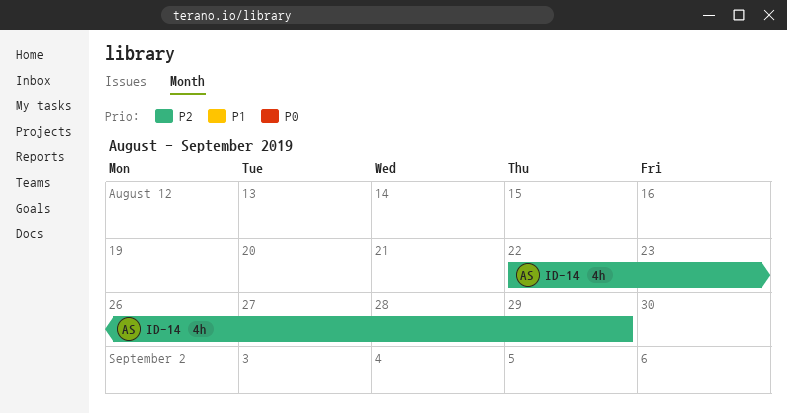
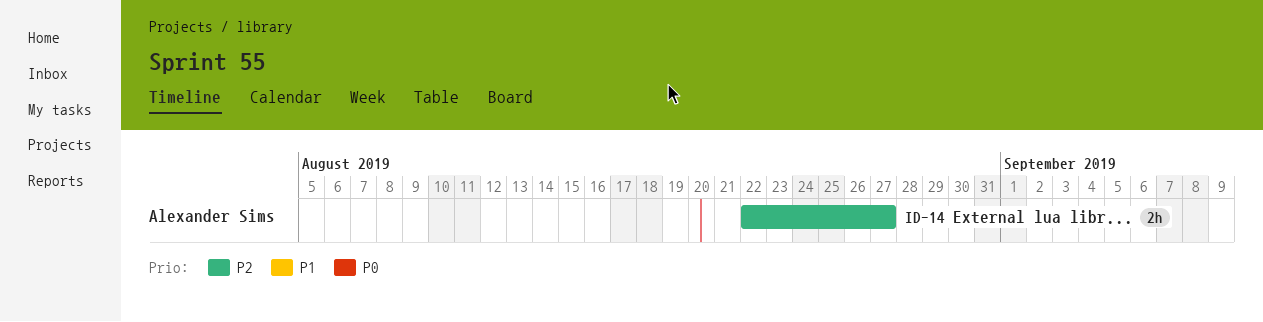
ID-14, estimate: 4h -> 2h
ID-14, due: Aug 29 -> Aug 27

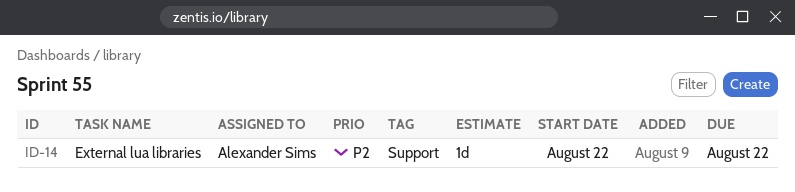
ID-14, estimate: 2h -> 1d
ID-14, due: Aug 27 -> Aug 22

